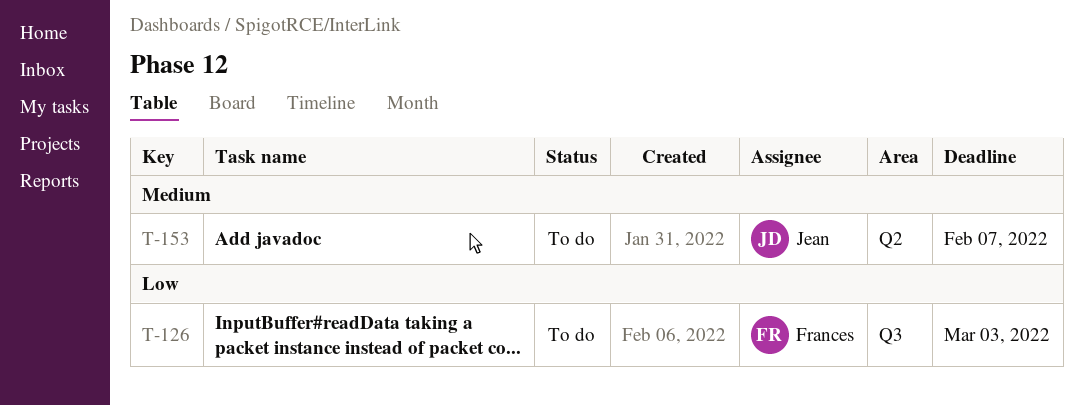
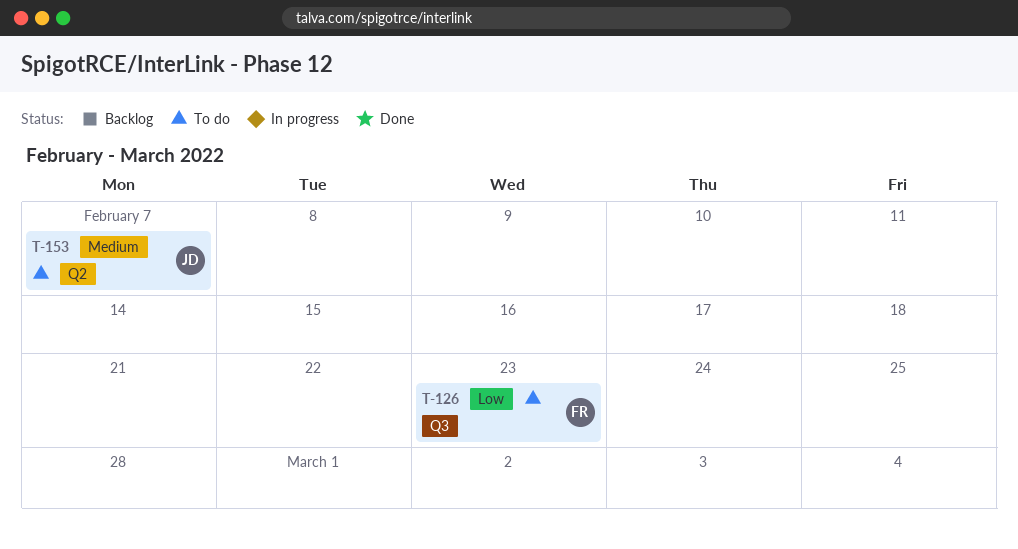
T-126, due: Mar 3 -> Feb 23

